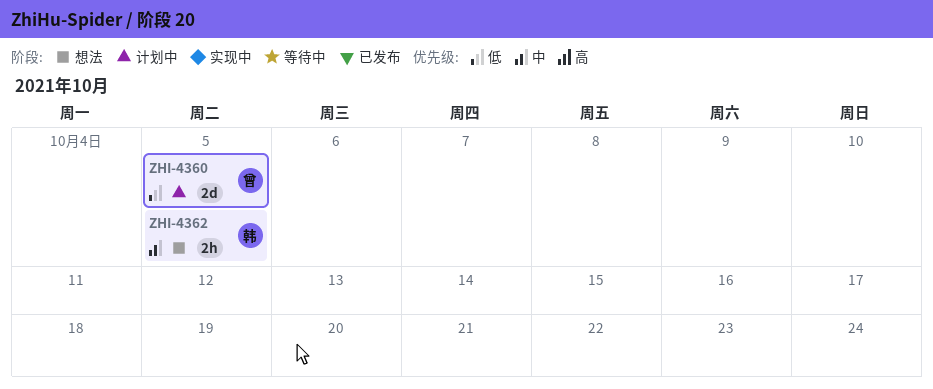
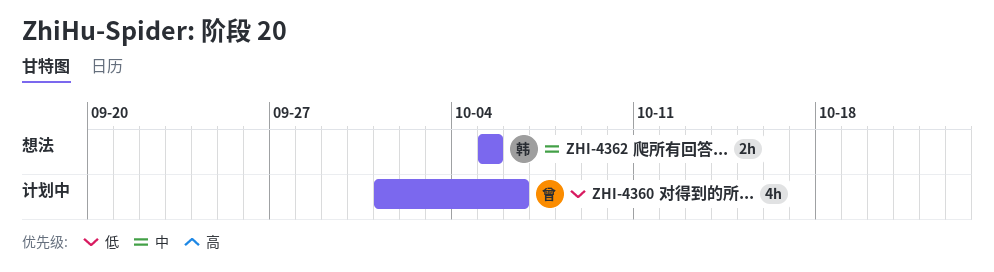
ZHI-4360, estimate: 2d -> 4h
ZHI-4360, due: Oct 5 -> Oct 6

